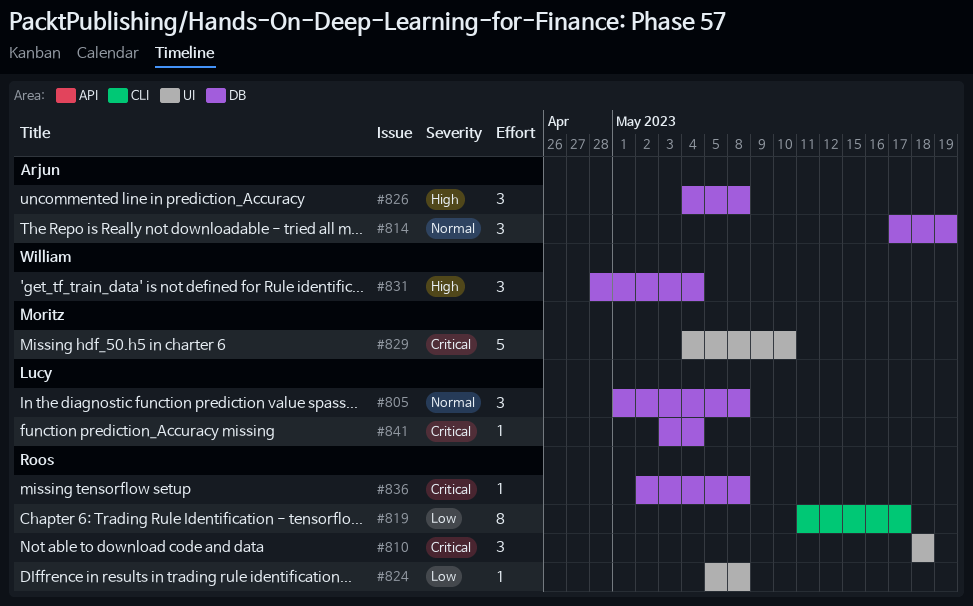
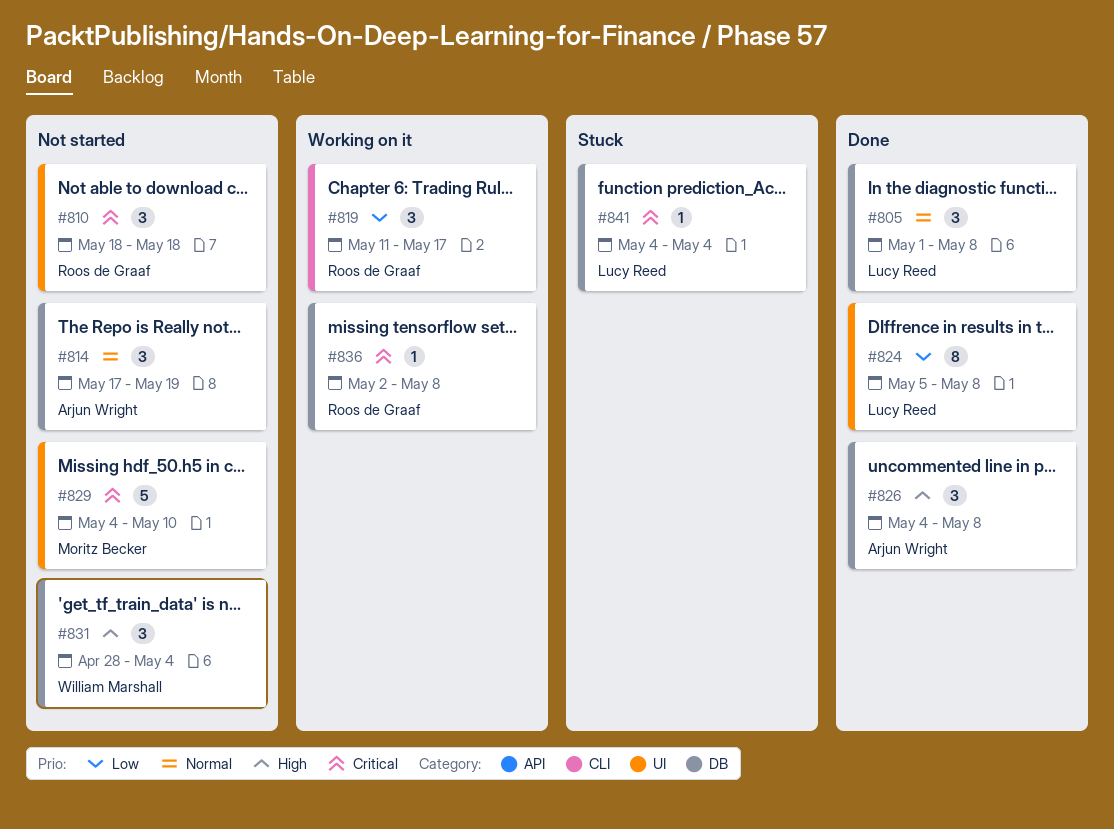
#819, estimate: 8 -> 3
#824, owner: Roos de Graaf -> Lucy Reed
#824, estimate: 1 -> 8
#841, start: May 3 -> May 4

